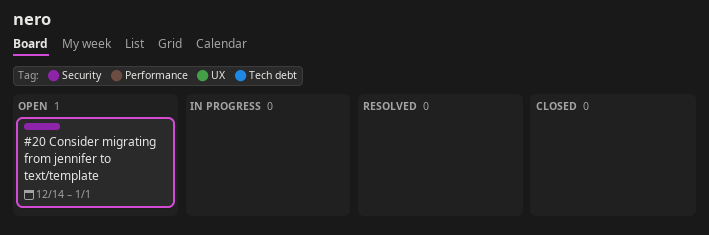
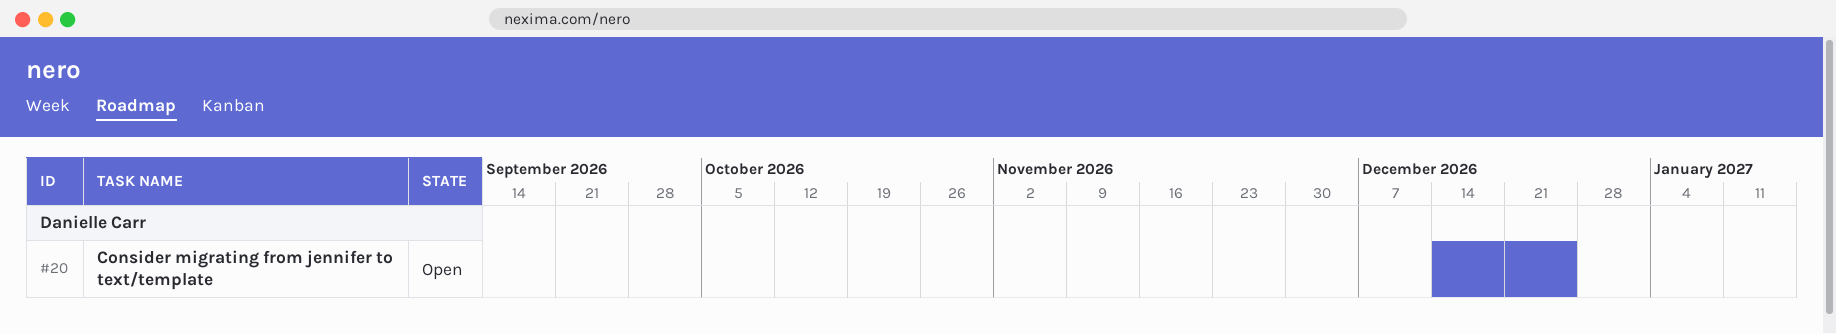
#20, due: Jan 1 -> Dec 25

